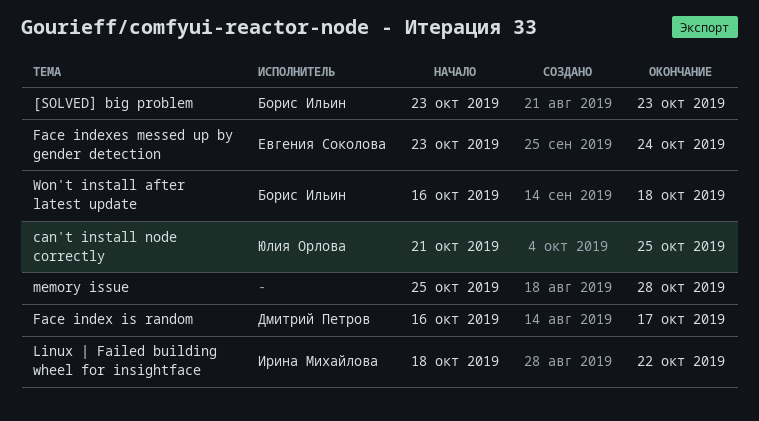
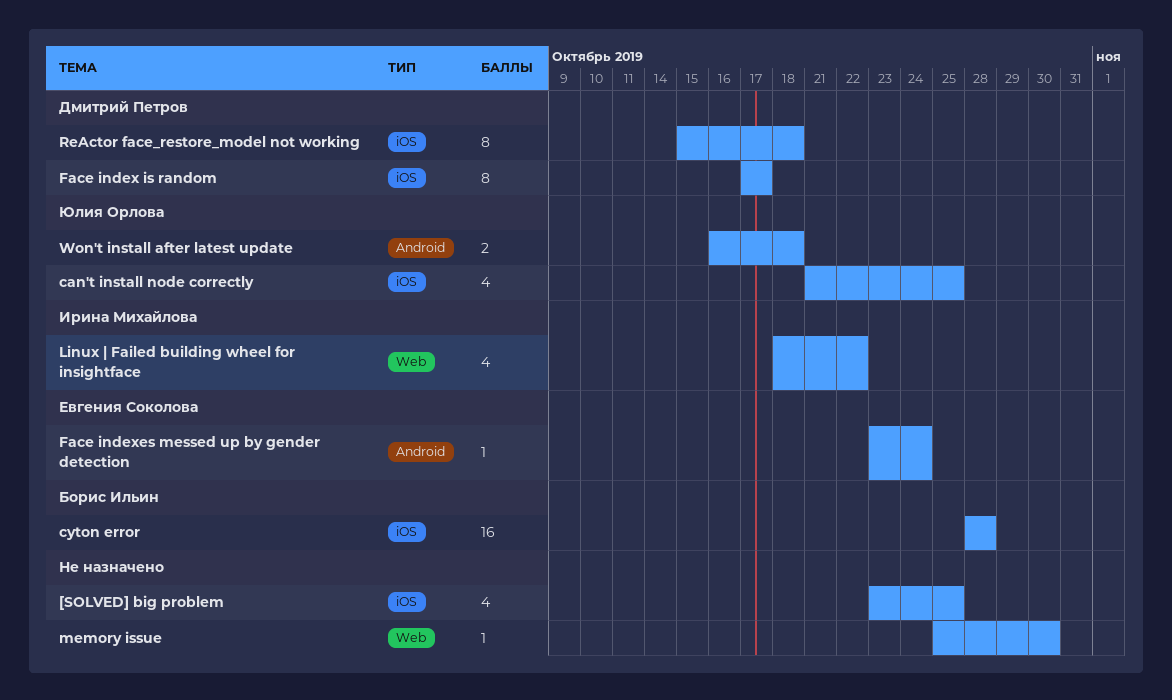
[SOLVED] big problem, owner: Борис Ильин -> none
[SOLVED] big problem, due: Oct 23 -> Oct 25
cyton error: none -> present
Face index is random, start: Oct 16 -> Oct 17
memory issue, due: Oct 28 -> Oct 30
ReActor face_restore_model not working: none -> present
Won't install after latest update, owner: Борис Ильин -> Юлия Орлова

